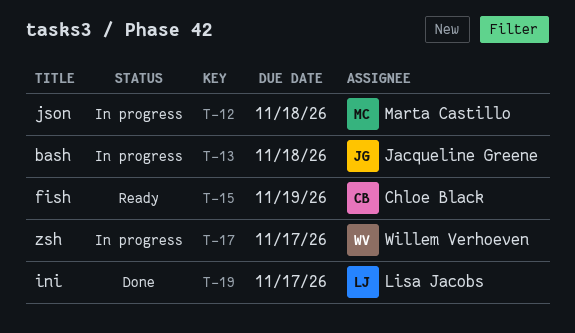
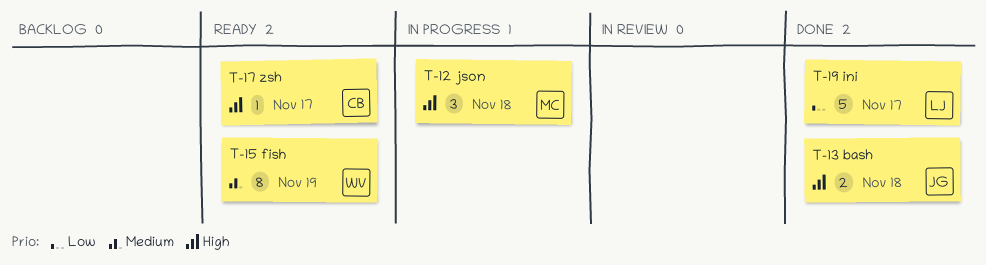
T-13, status: In progress -> Done
T-15, owner: Chloe Black -> Willem Verhoeven
T-17, status: In progress -> Ready
T-17, owner: Willem Verhoeven -> Chloe Black

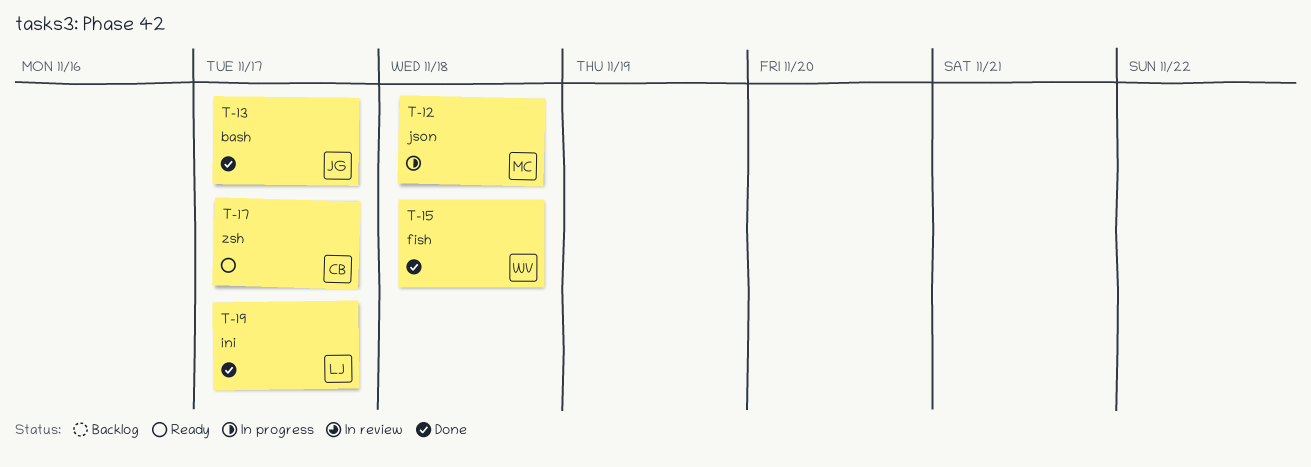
T-13, due: Nov 18 -> Nov 17
T-15, status: Ready -> Done
T-15, due: Nov 19 -> Nov 18

